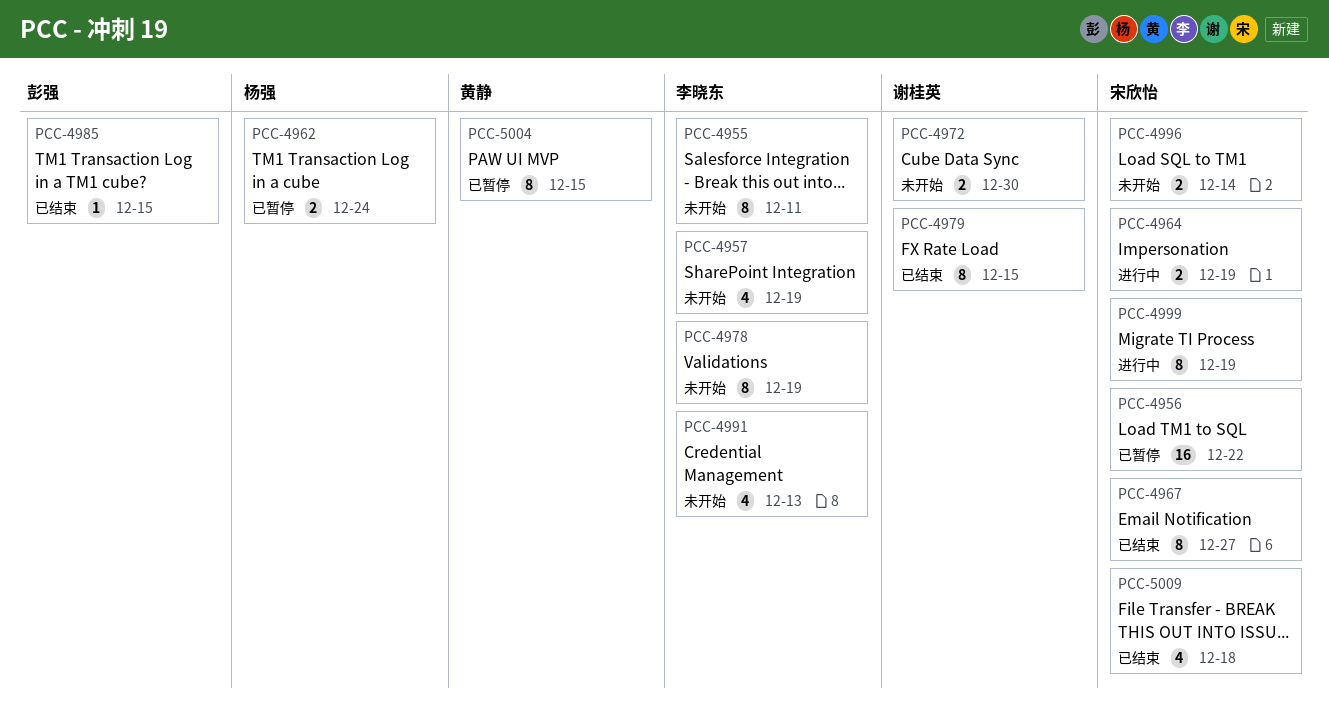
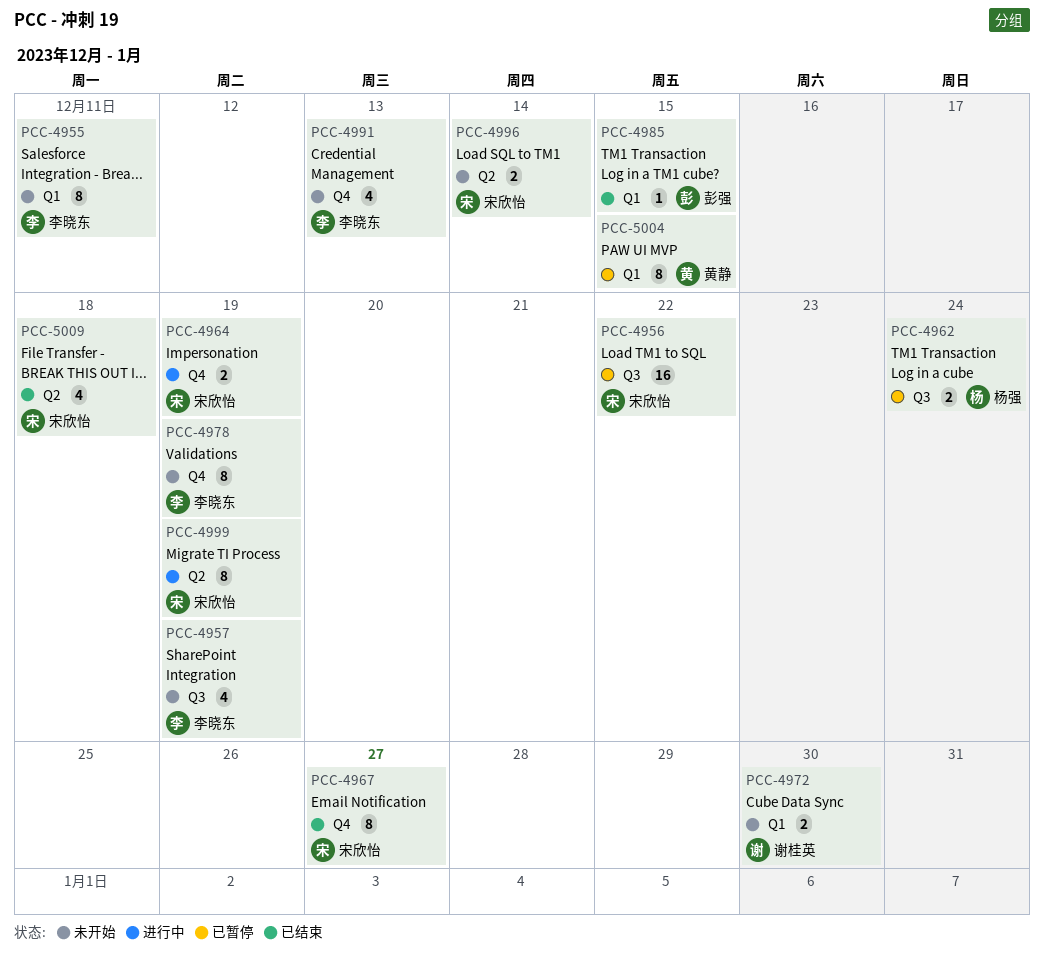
PCC-4979: present -> none

